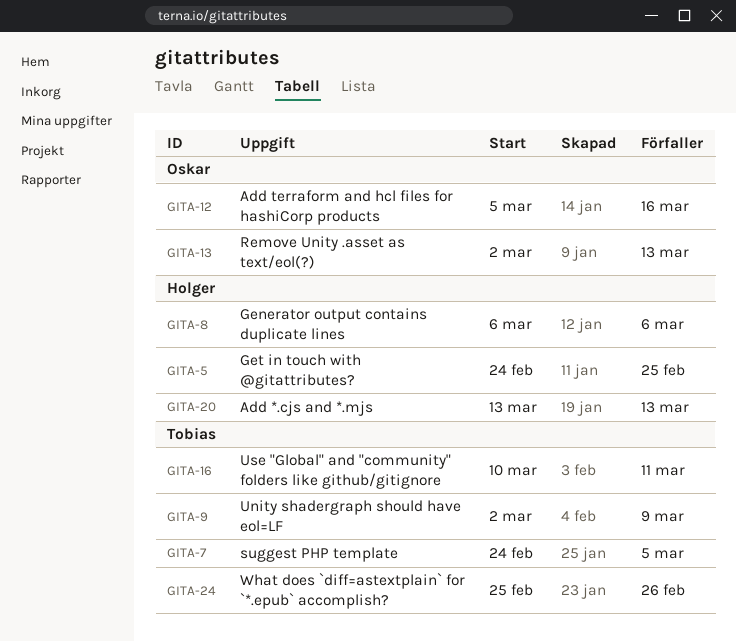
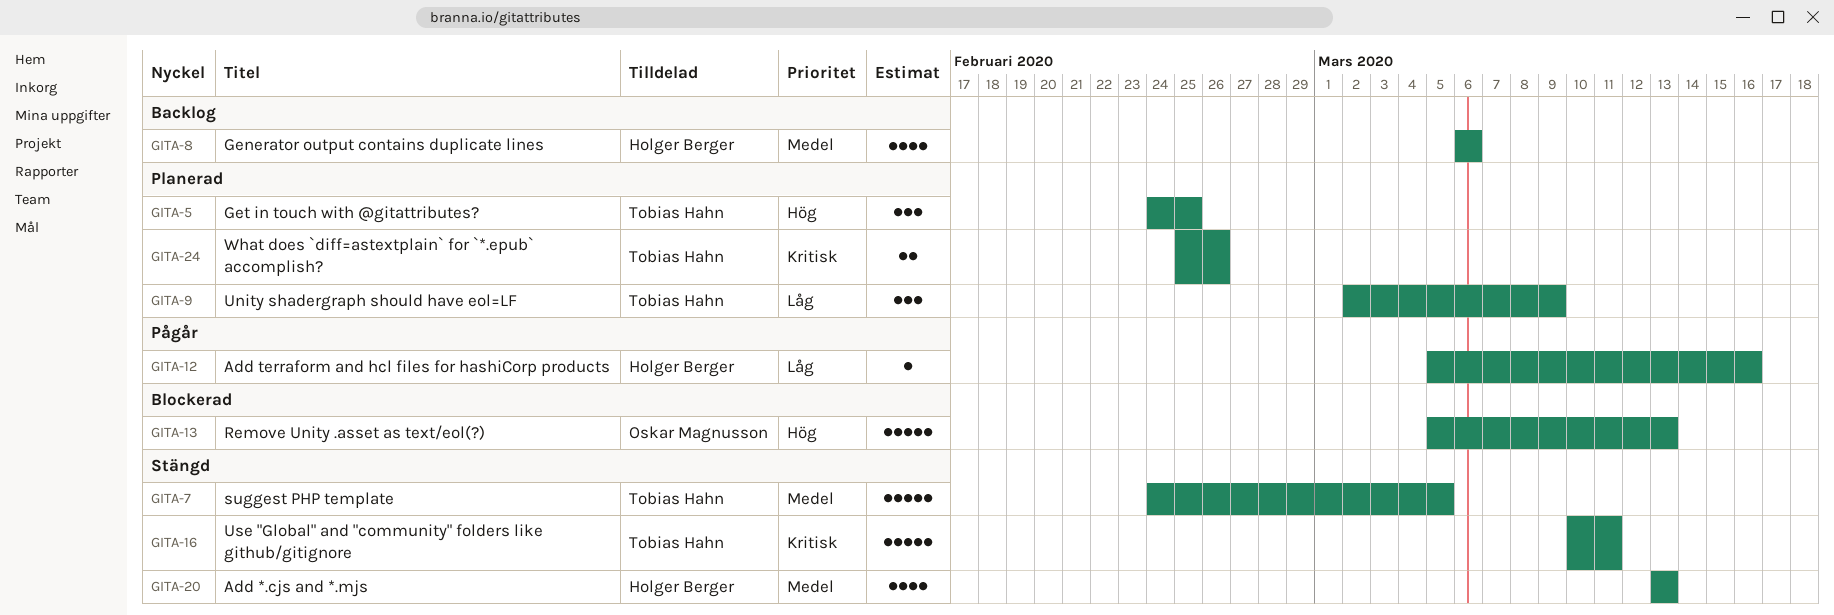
GITA-5, owner: Holger Berger -> Tobias Hahn
GITA-12, owner: Oskar Magnusson -> Holger Berger
GITA-13, start: Mar 2 -> Mar 5

